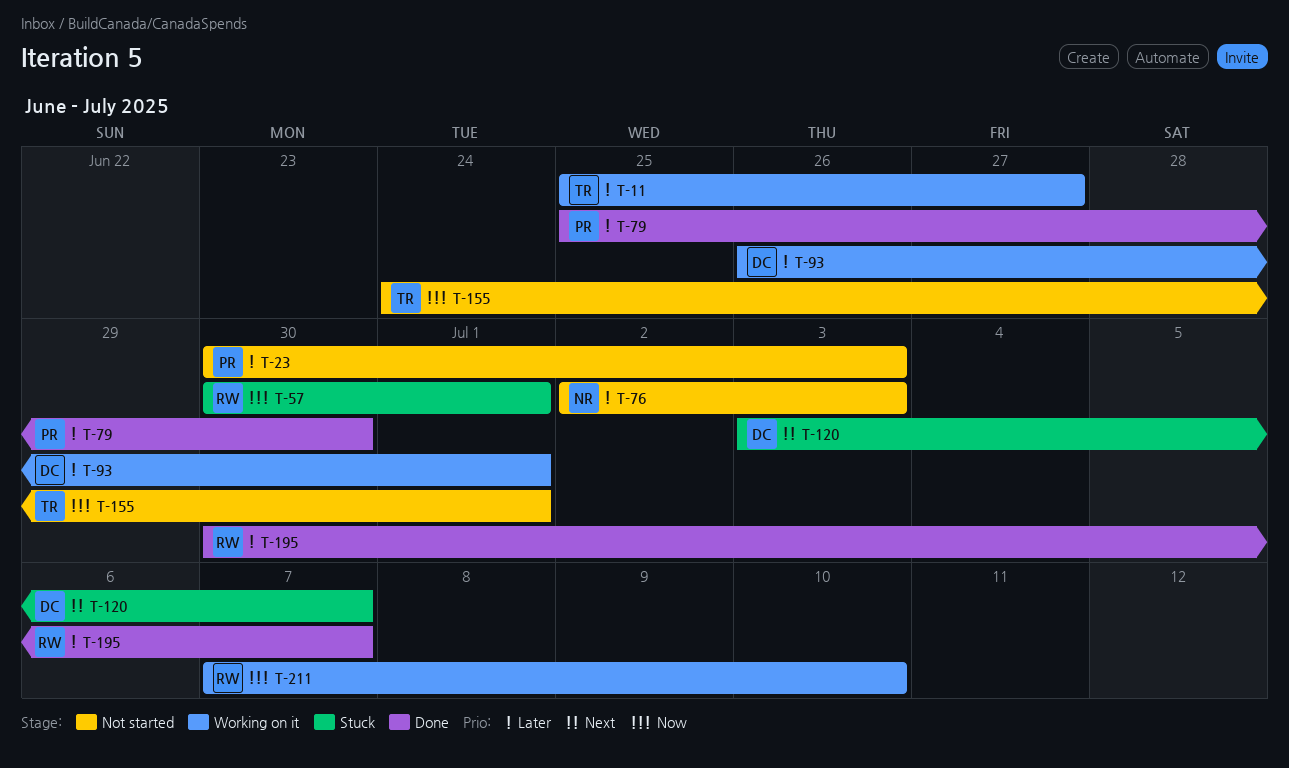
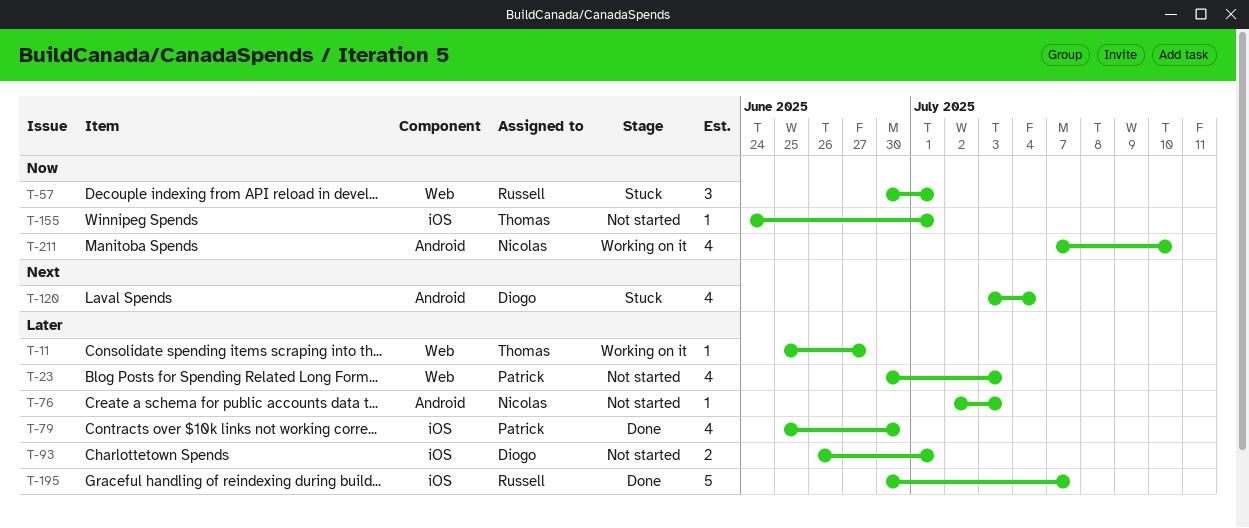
T-93, status: Working on it -> Not started
T-120, due: Jul 7 -> Jul 4
T-211, owner: Russell -> Nicolas

